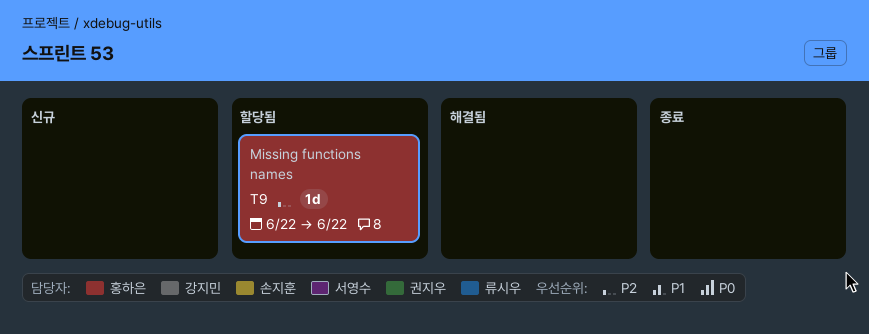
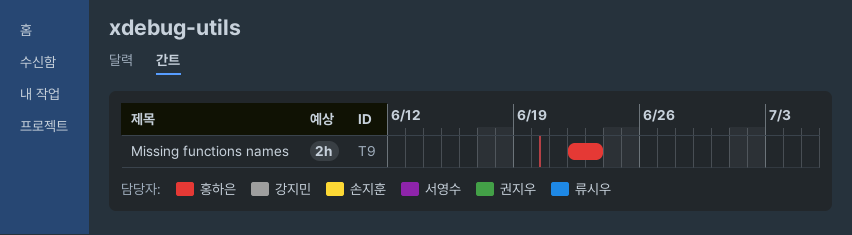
T9, estimate: 1d -> 2h
T9, due: Jun 22 -> Jun 23

